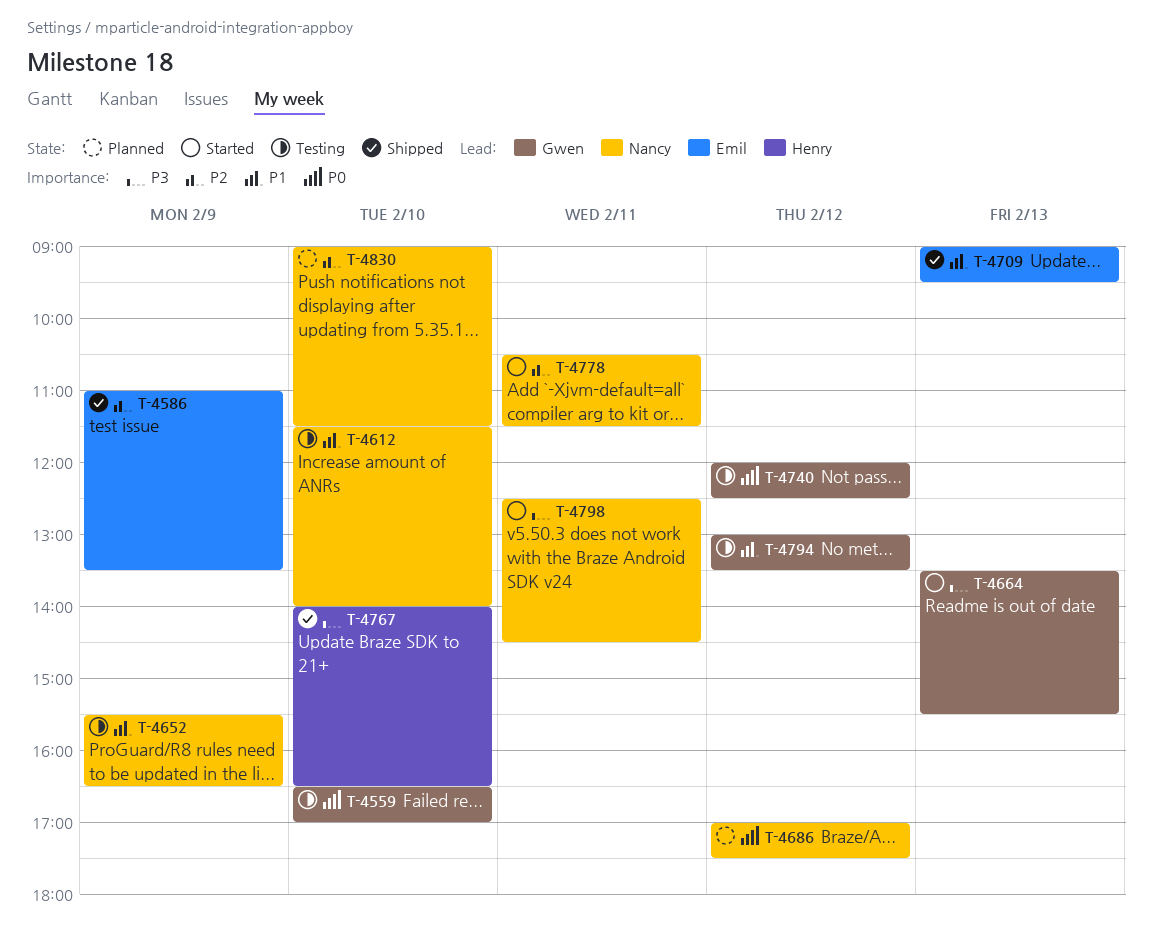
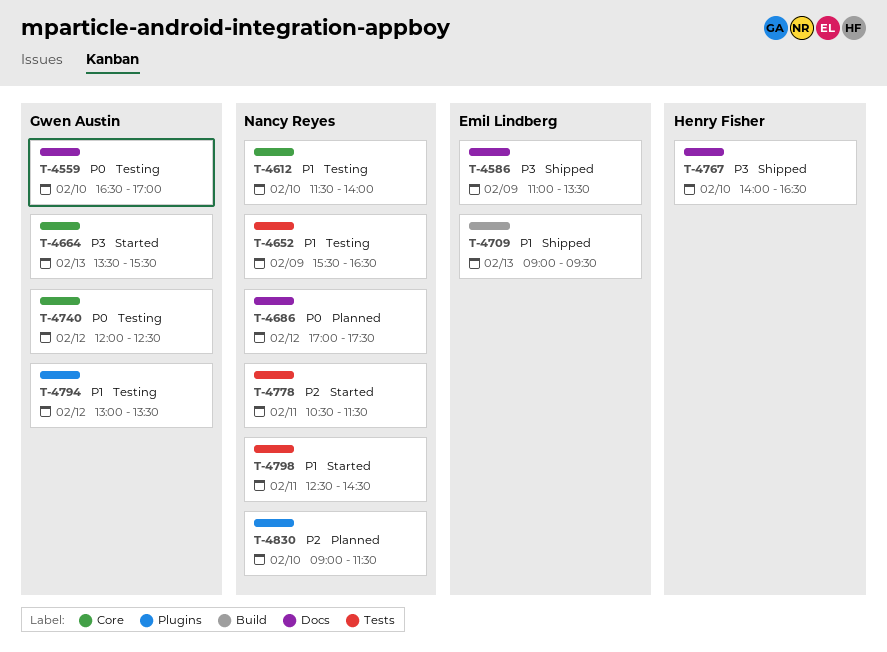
T-4586, priority: P2 -> P3
T-4798, priority: P3 -> P1

